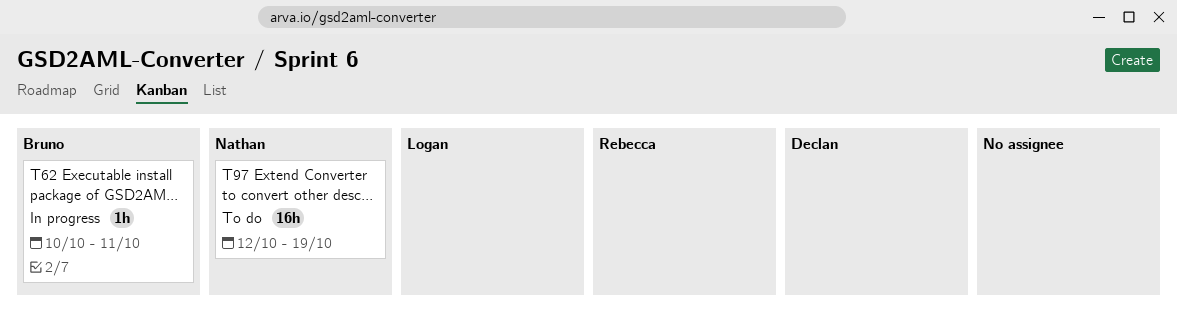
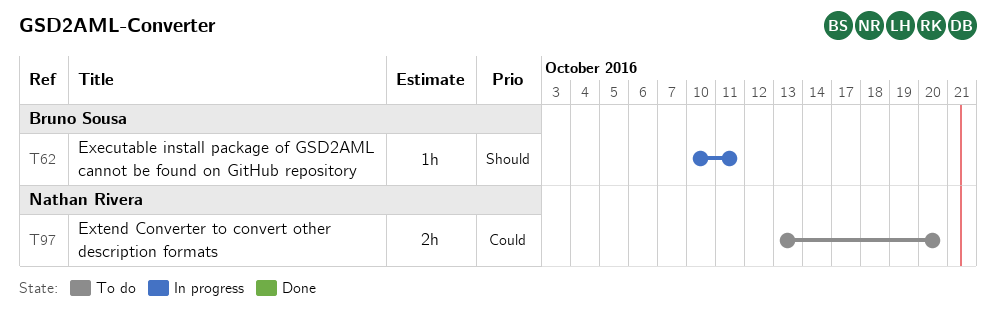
T97, estimate: 16h -> 2h
T97, start: Oct 12 -> Oct 13
T97, due: Oct 19 -> Oct 20

